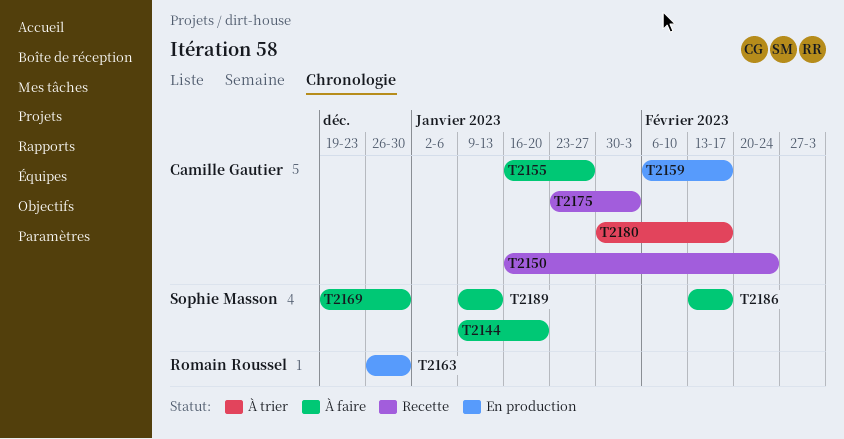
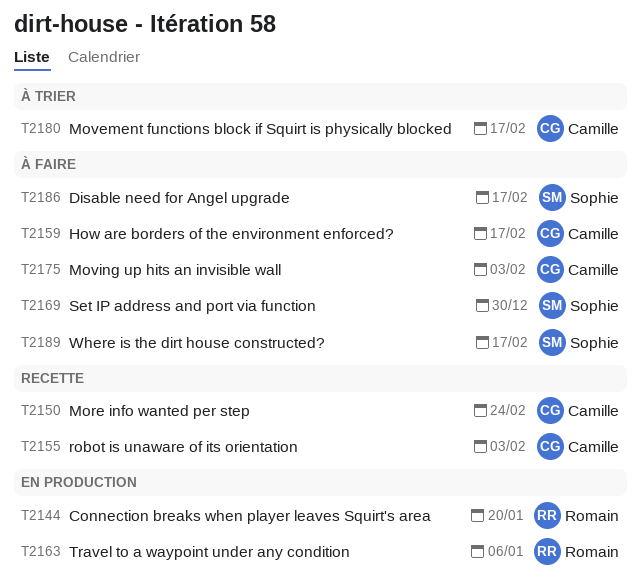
T2144, status: À faire -> En production
T2144, owner: Sophie Masson -> Romain Roussel
T2155, status: À faire -> Recette
T2155, due: Jan 27 -> Feb 3
T2159, status: En production -> À faire
T2163, due: Dec 30 -> Jan 6
T2175, status: Recette -> À faire
T2189, due: Jan 13 -> Feb 17

